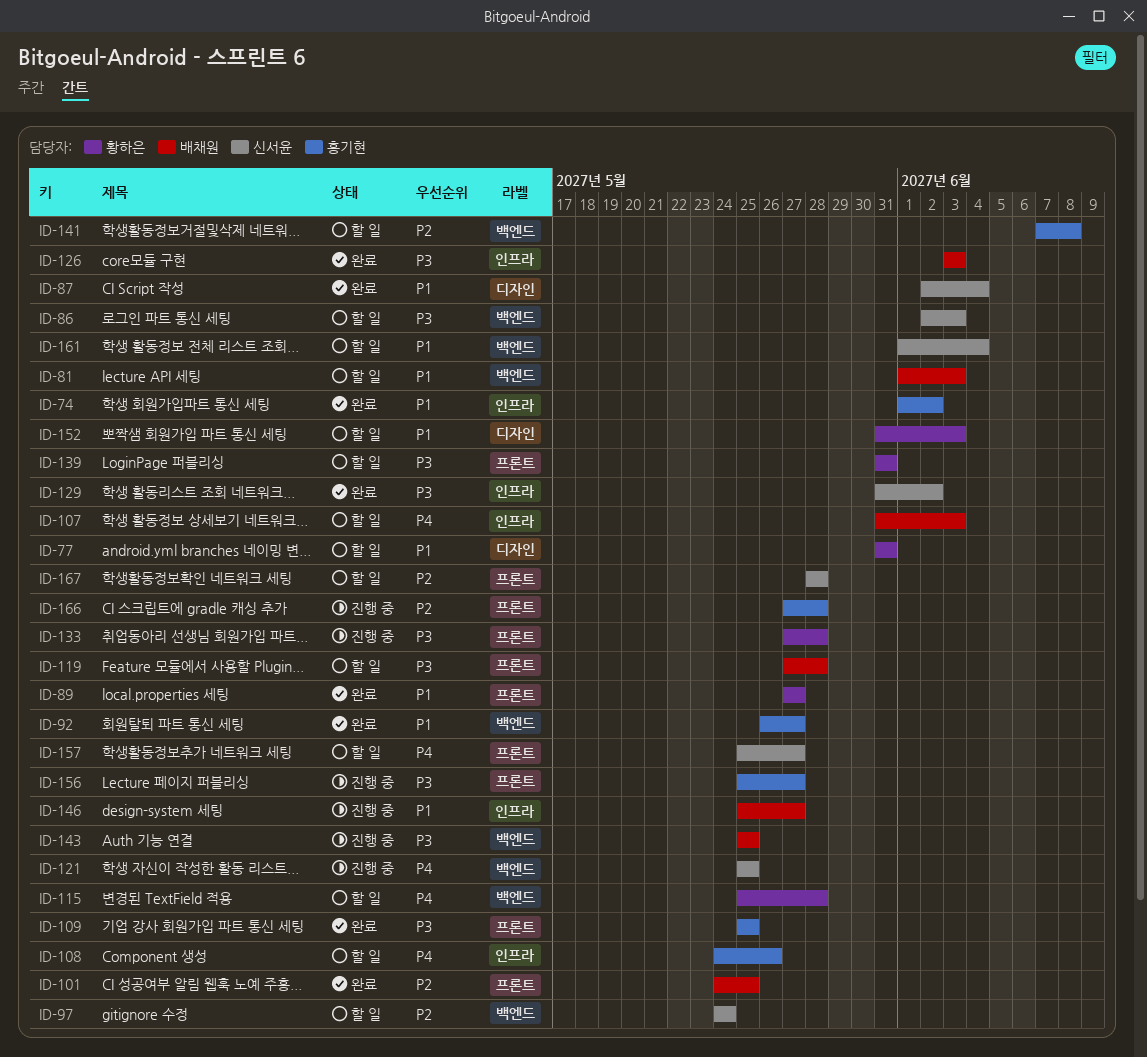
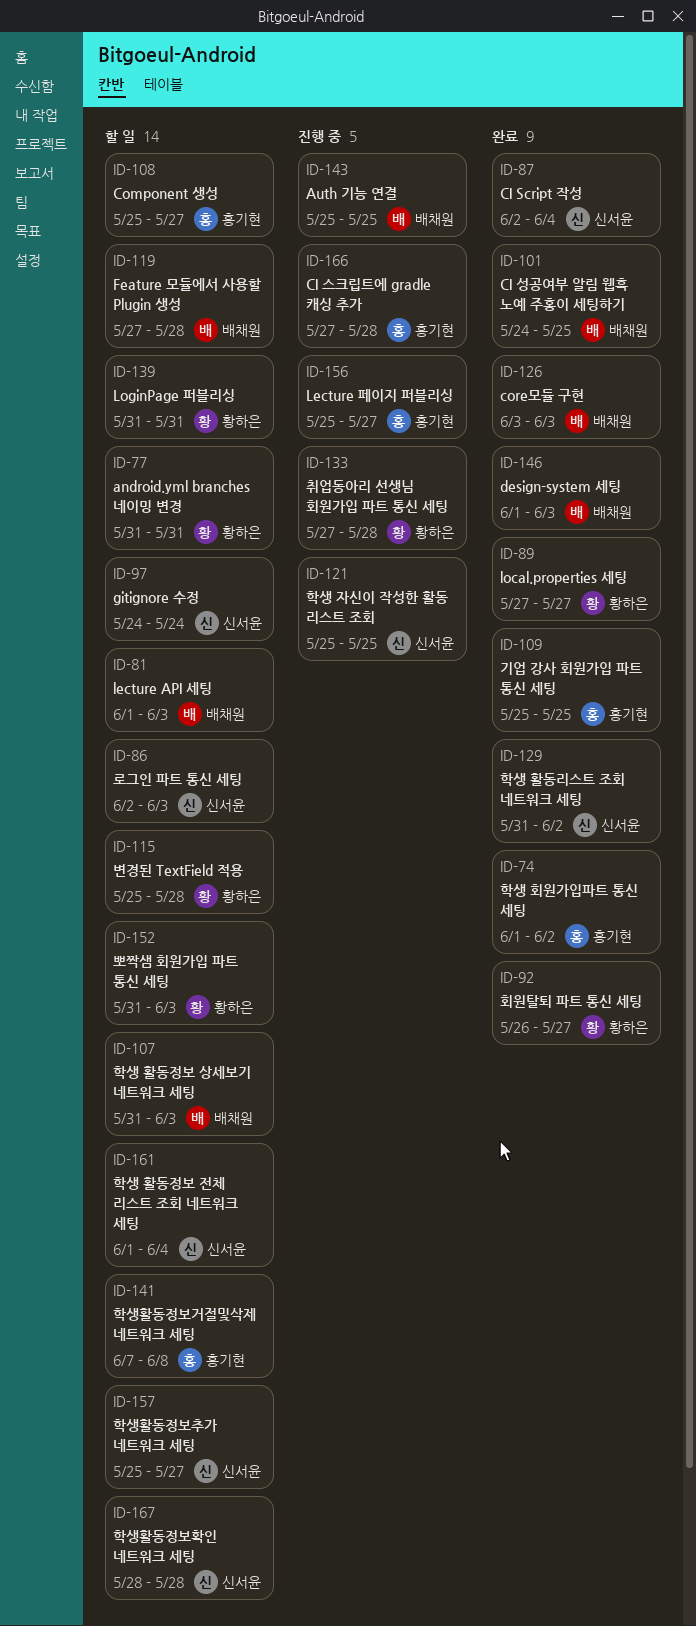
ID-92, owner: 홍기현 -> 황하은
ID-108, start: May 24 -> May 25
ID-108, due: May 26 -> May 27
ID-146, status: 진행 중 -> 완료
ID-146, start: May 25 -> Jun 1
ID-146, due: May 27 -> Jun 3

